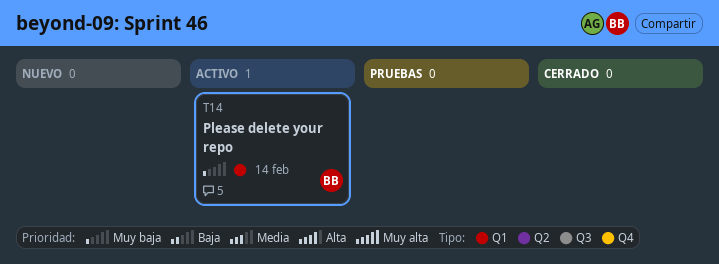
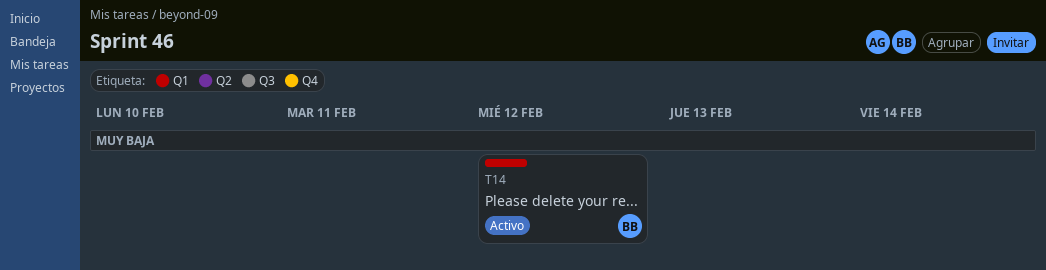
T14, due: Feb 14 -> Feb 12

